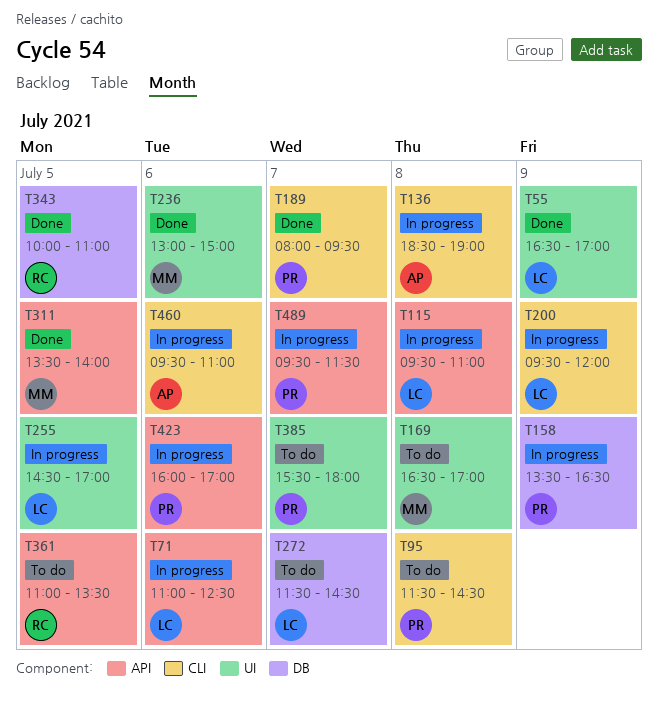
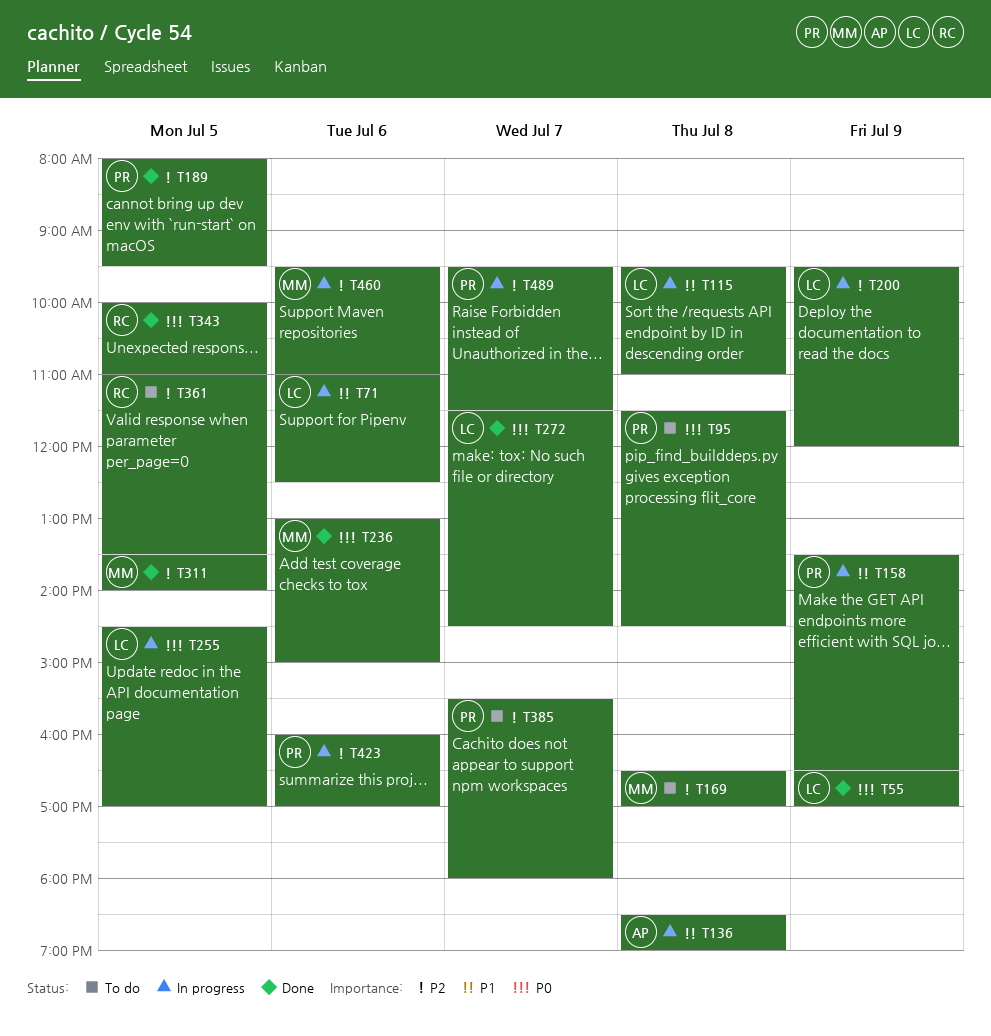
T189, day: Jul 7 -> Jul 5
T272, status: To do -> Done
T460, owner: AP -> MM

